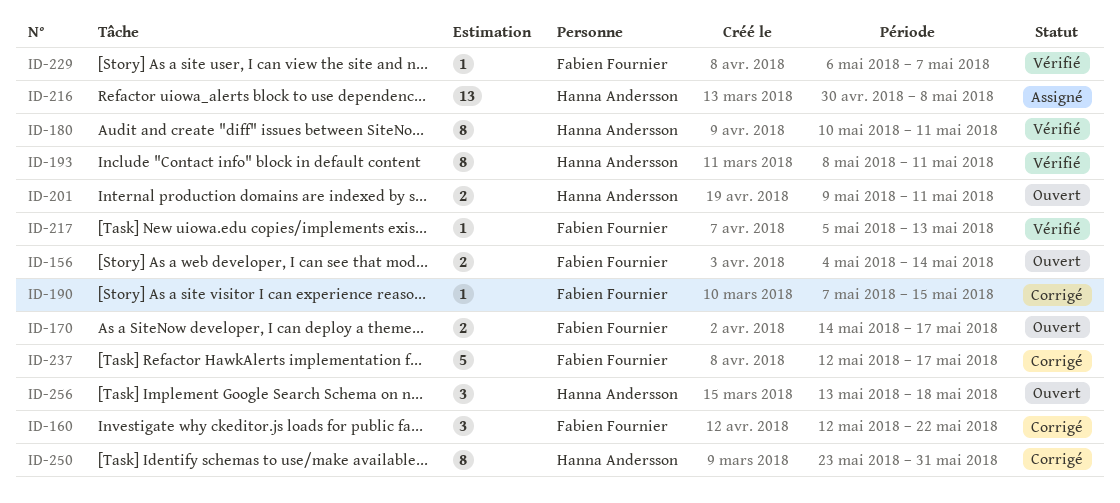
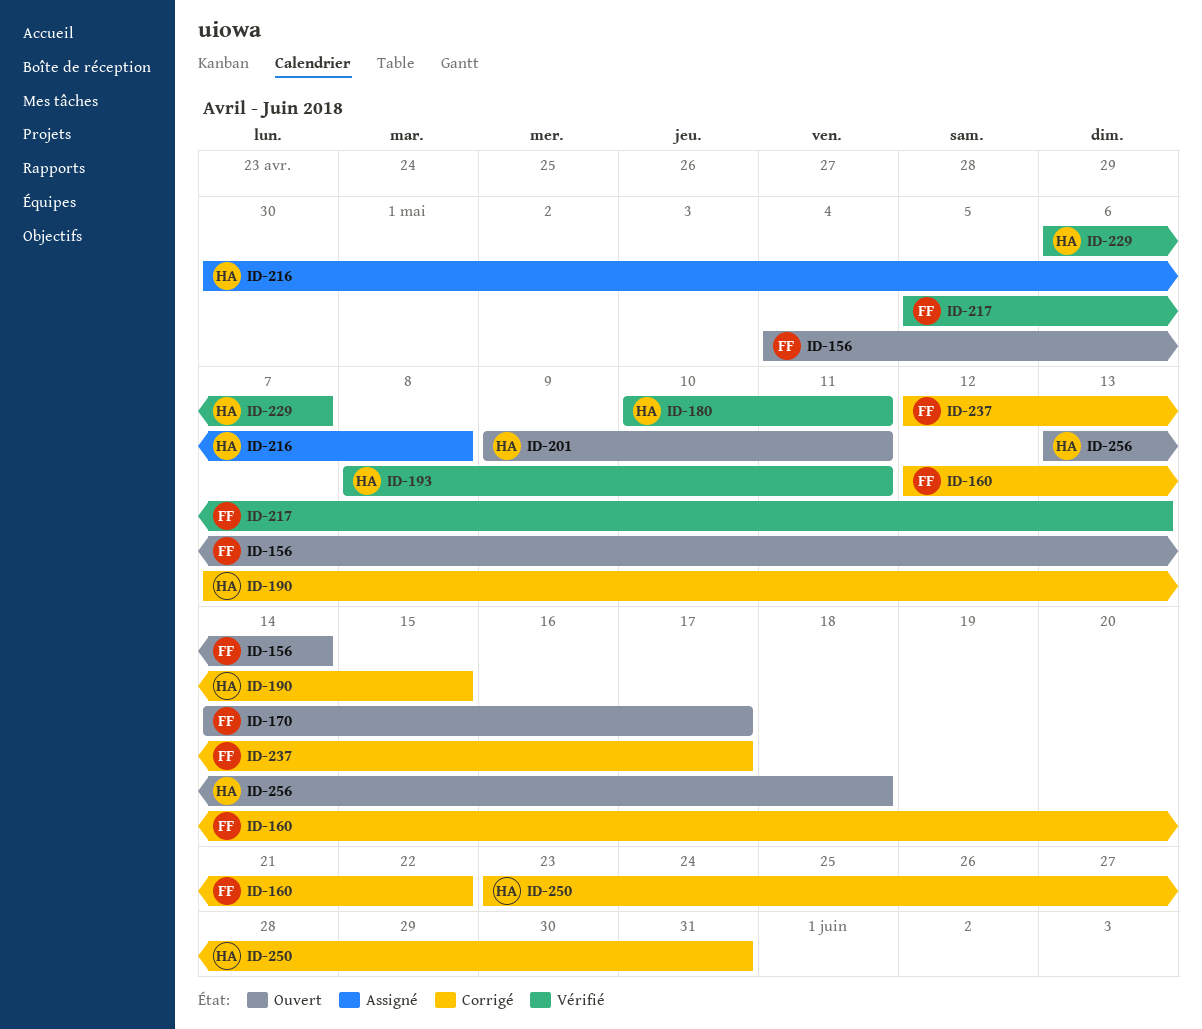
ID-190, owner: Fabien Fournier -> Hanna Andersson
ID-229, owner: Fabien Fournier -> Hanna Andersson

